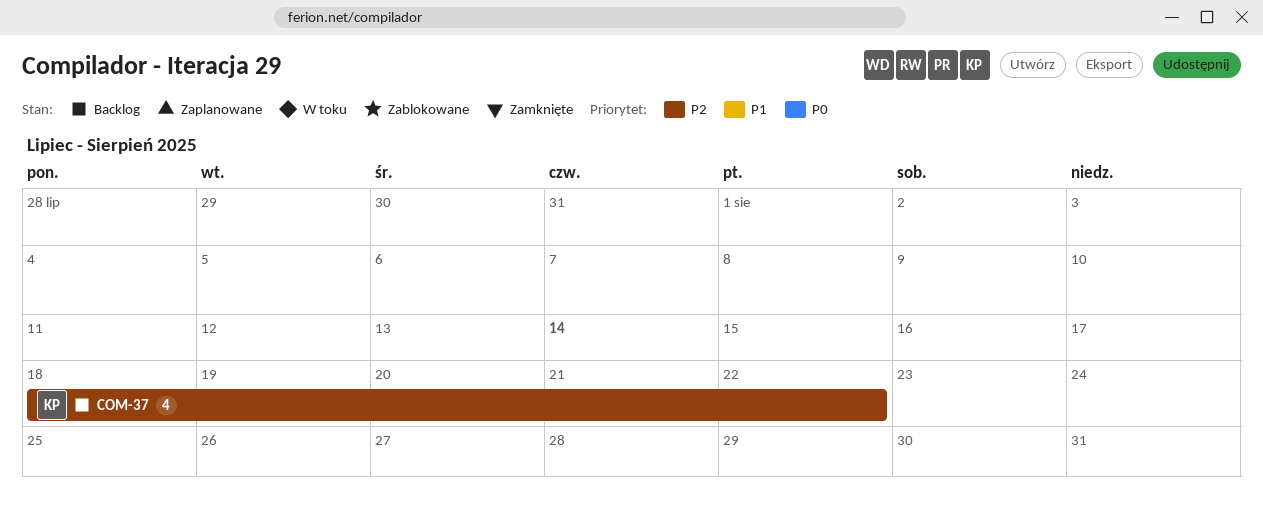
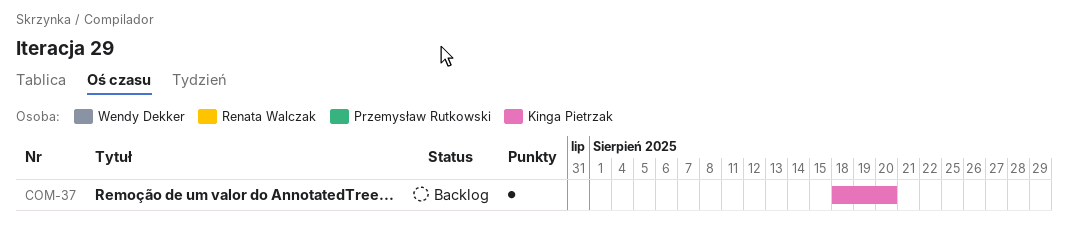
COM-37, estimate: 4 -> 1
COM-37, due: Aug 22 -> Aug 20

